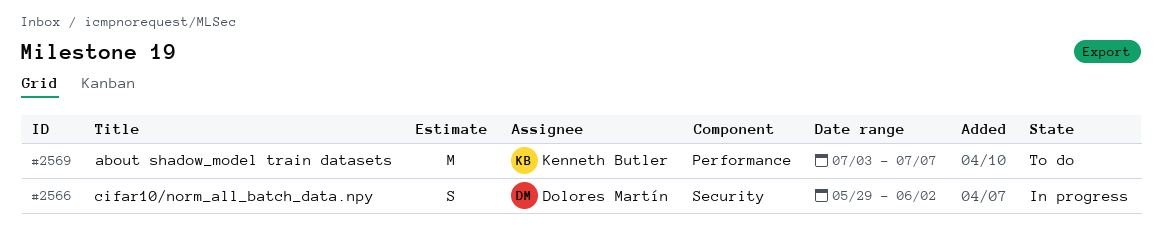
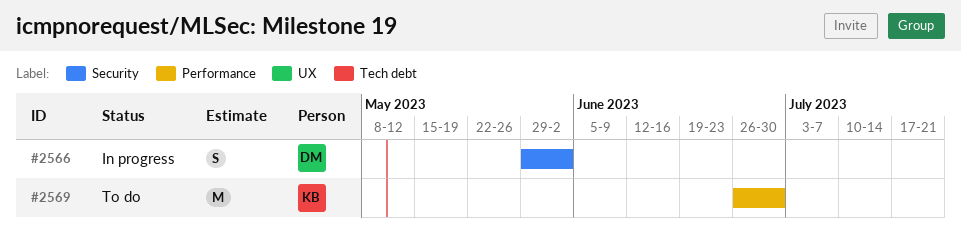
#2569, start: Jul 3 -> Jun 26
#2569, due: Jul 7 -> Jun 30

